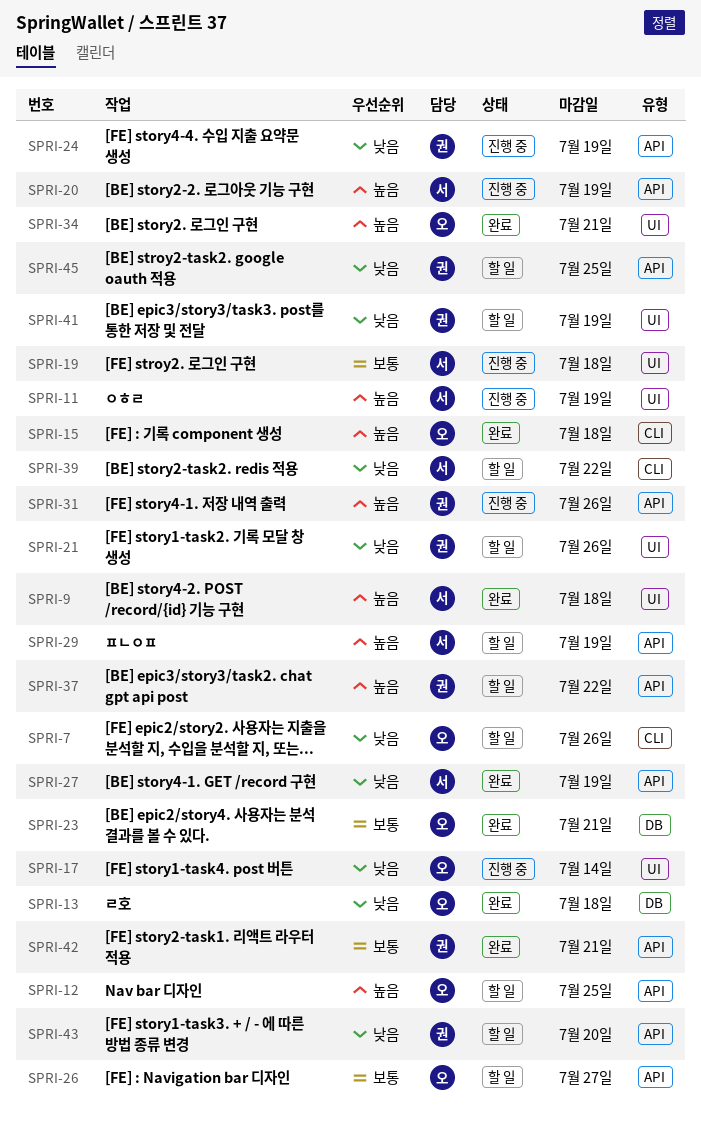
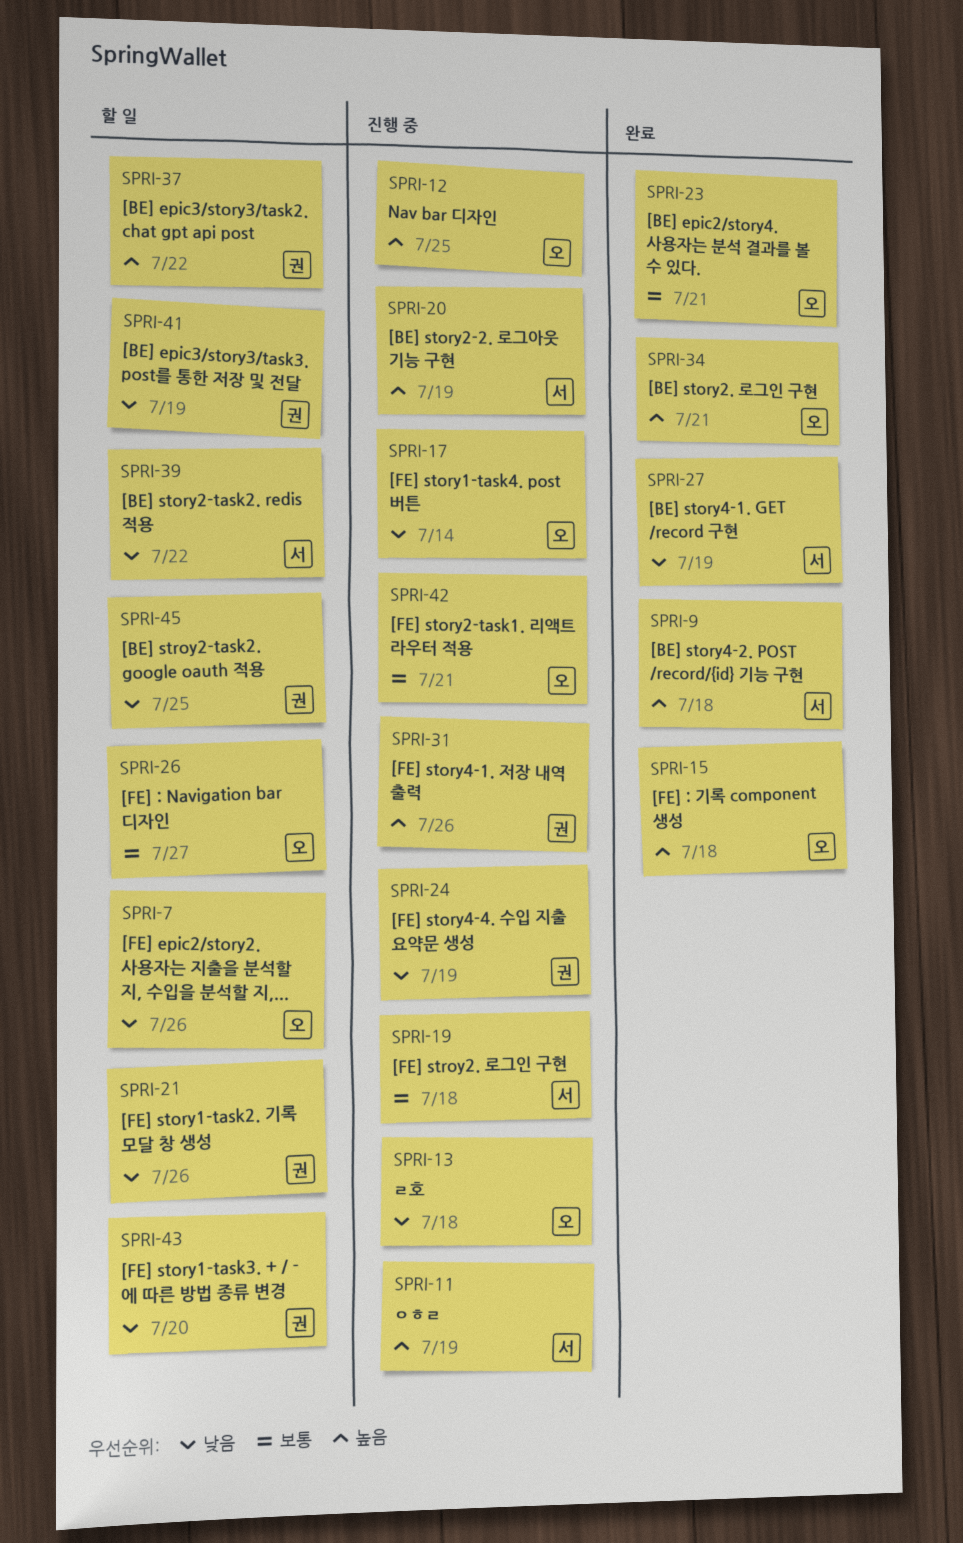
SPRI-12, status: 할 일 -> 진행 중
SPRI-13, status: 완료 -> 진행 중
SPRI-29: present -> none
SPRI-42, status: 완료 -> 진행 중
SPRI-42, owner: 권 -> 오

